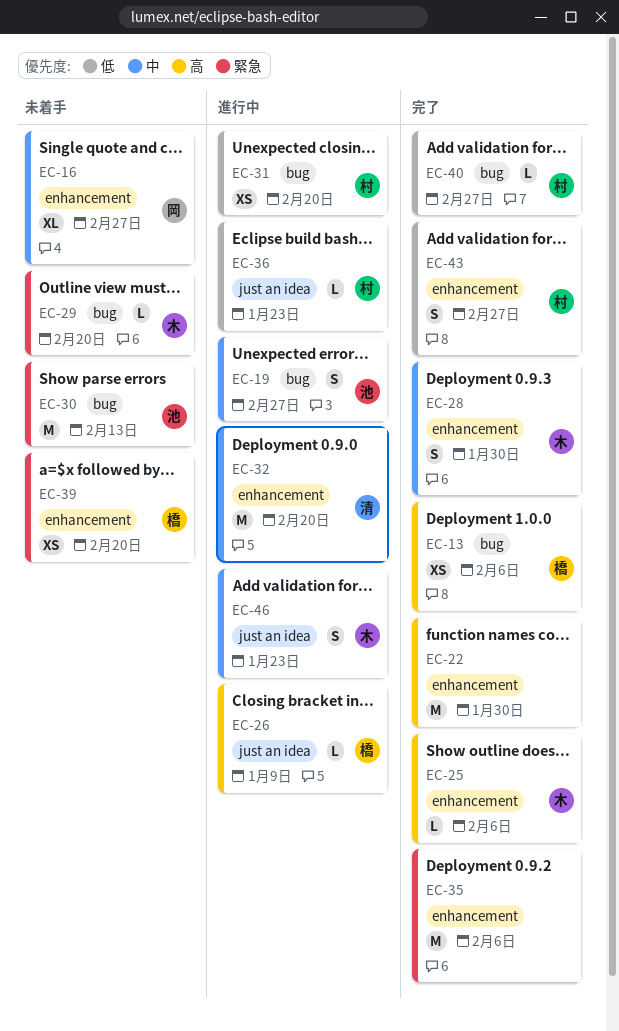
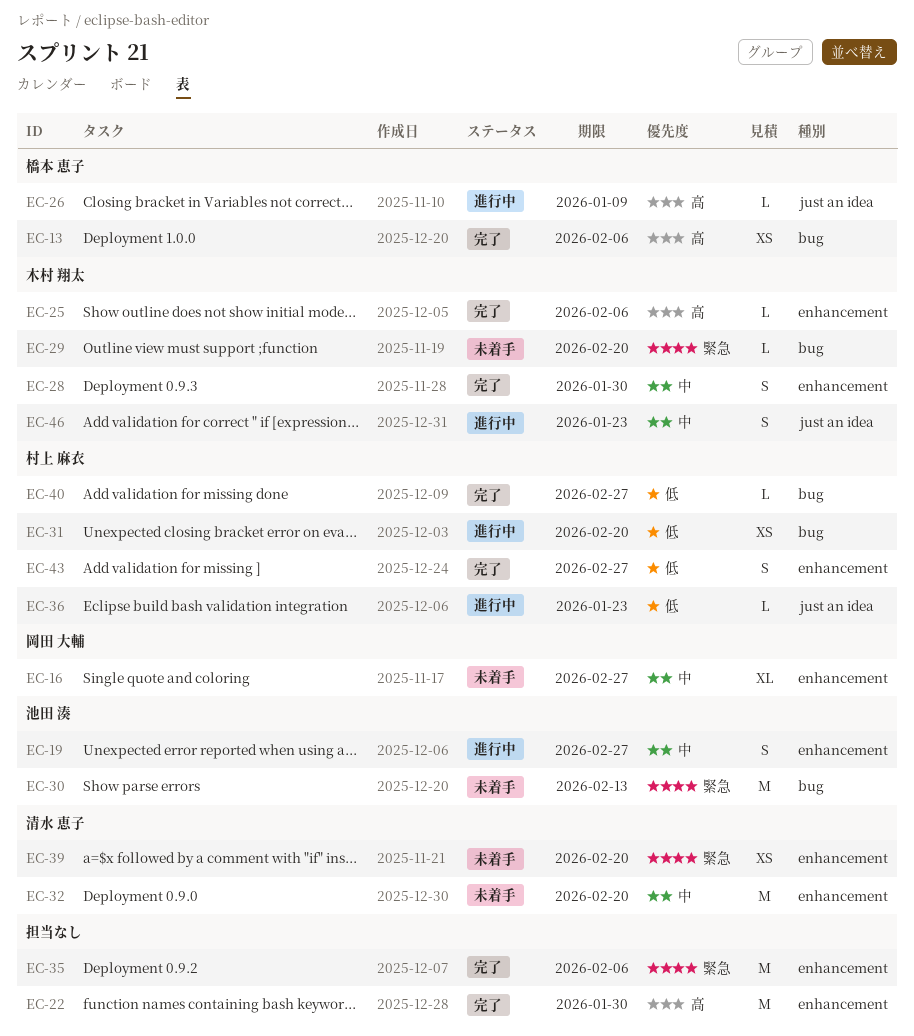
EC-19, label: bug -> enhancement
EC-32, status: 進行中 -> 未着手
EC-39, owner: 橋本 恵子 -> 清水 恵子

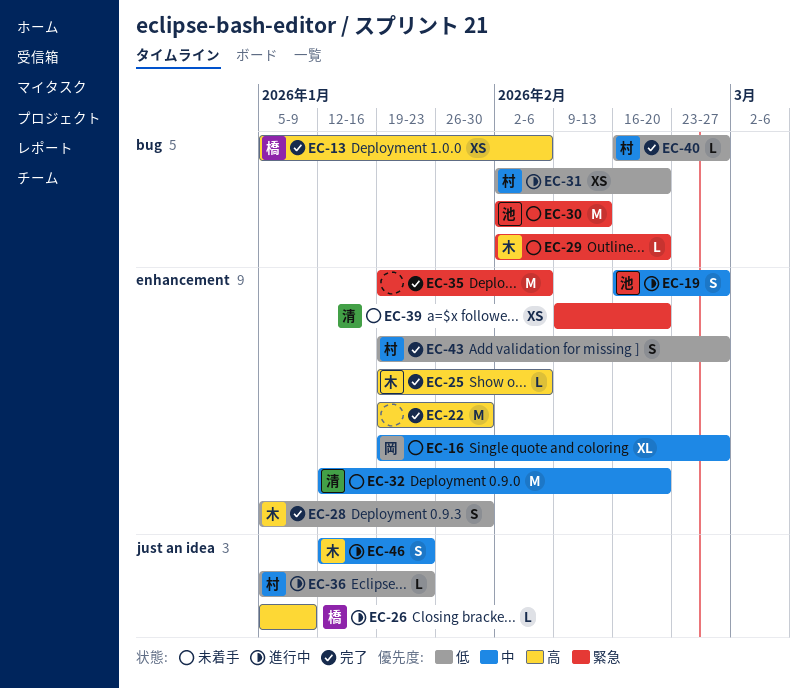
EC-28, priority: 中 -> 低

